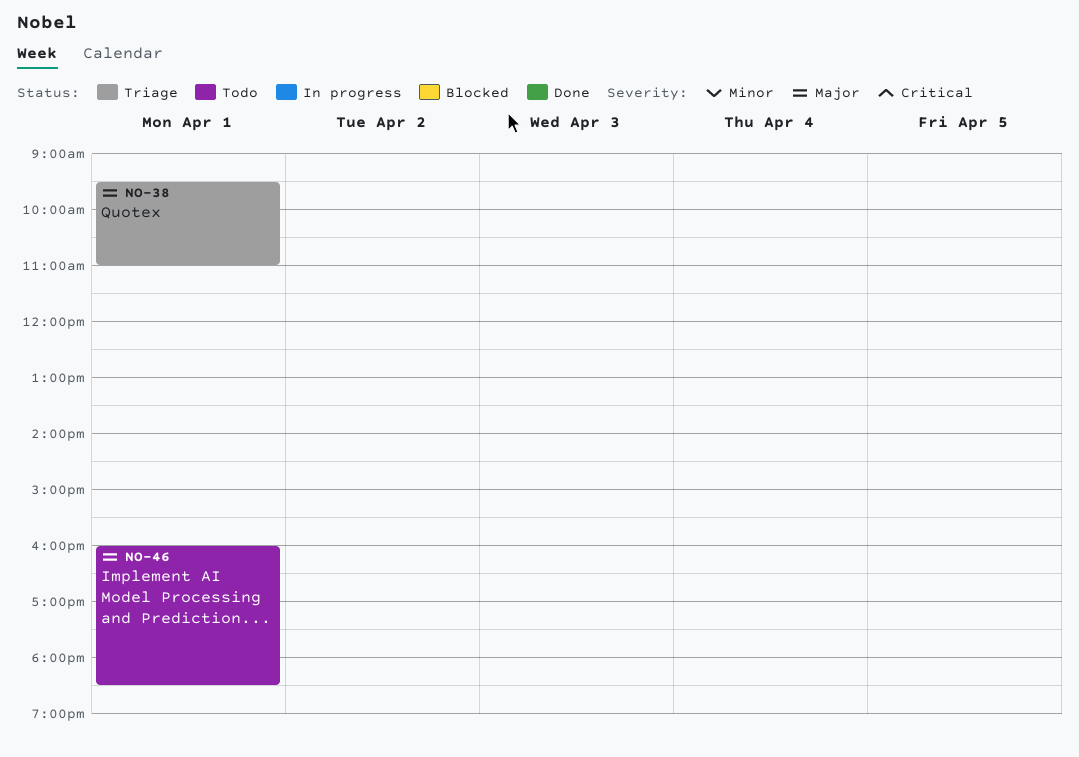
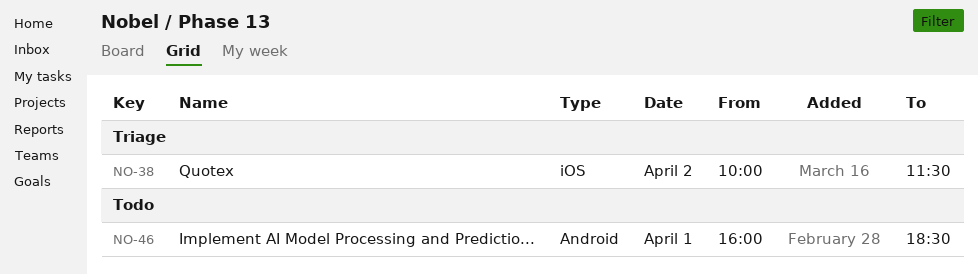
NO-38, day: Apr 1 -> Apr 2
NO-38, begins: 09:30 -> 10:00
NO-38, ends: 11:00 -> 11:30

